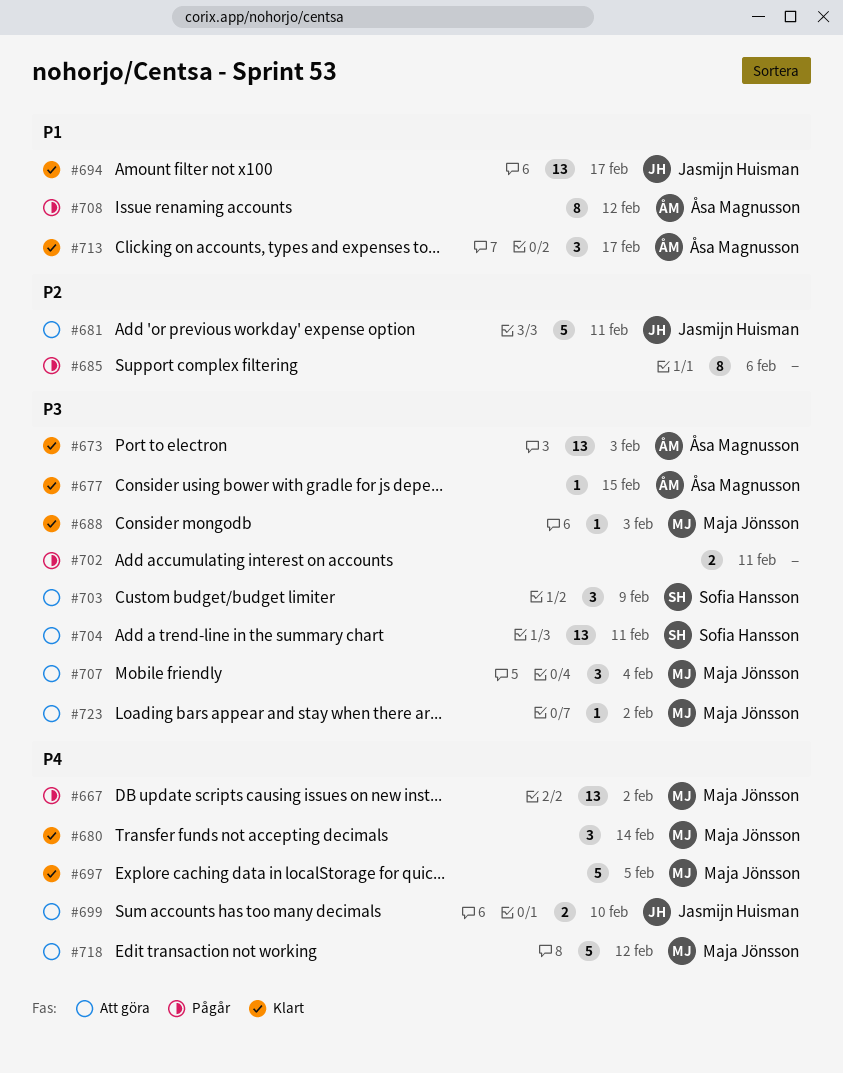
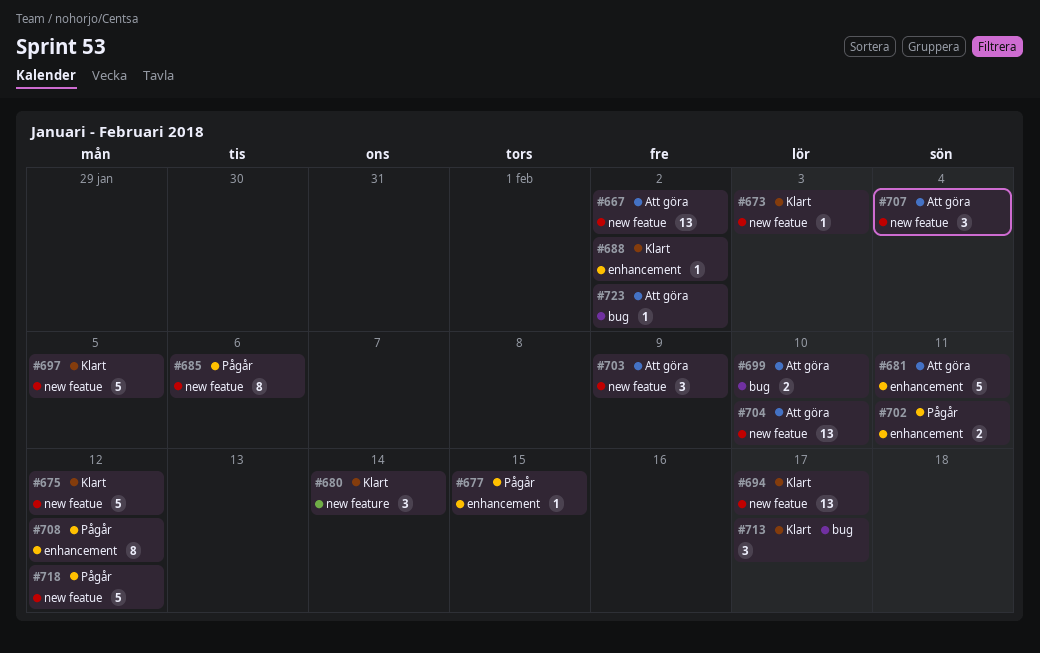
#667, status: Pågår -> Att göra
#673, estimate: 13 -> 1
#675: none -> present
#677, status: Klart -> Pågår
#688, due: Feb 3 -> Feb 2
#704, due: Feb 11 -> Feb 10
#718, status: Att göra -> Pågår

